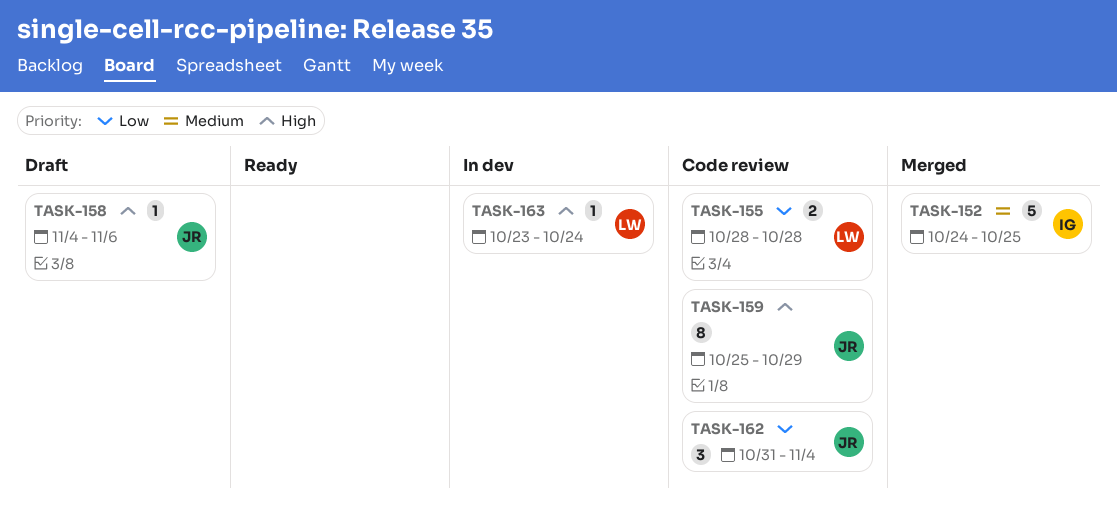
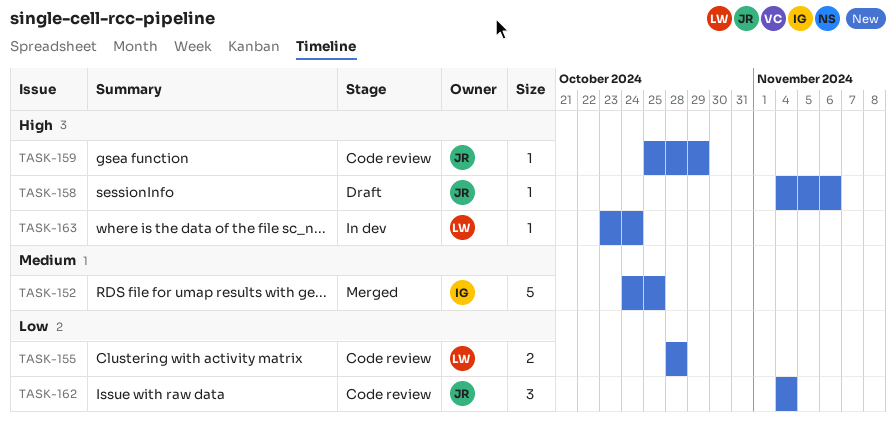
TASK-159, estimate: 8 -> 1
TASK-162, start: Oct 31 -> Nov 4

